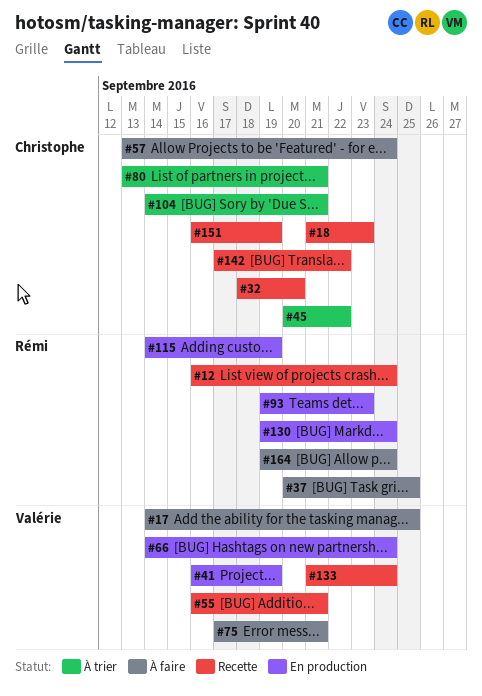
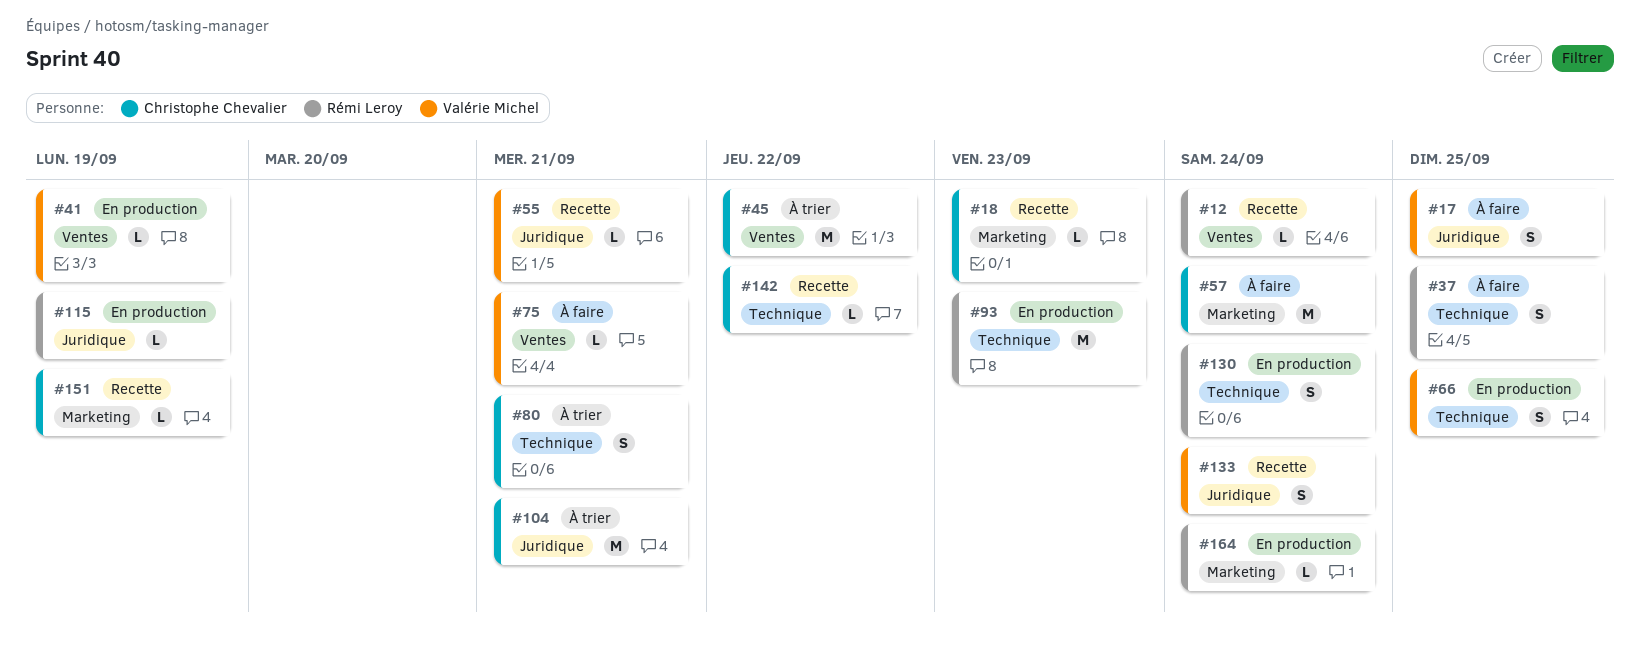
#32: present -> none
#66, due: Sep 24 -> Sep 25
#164, status: À faire -> En production

